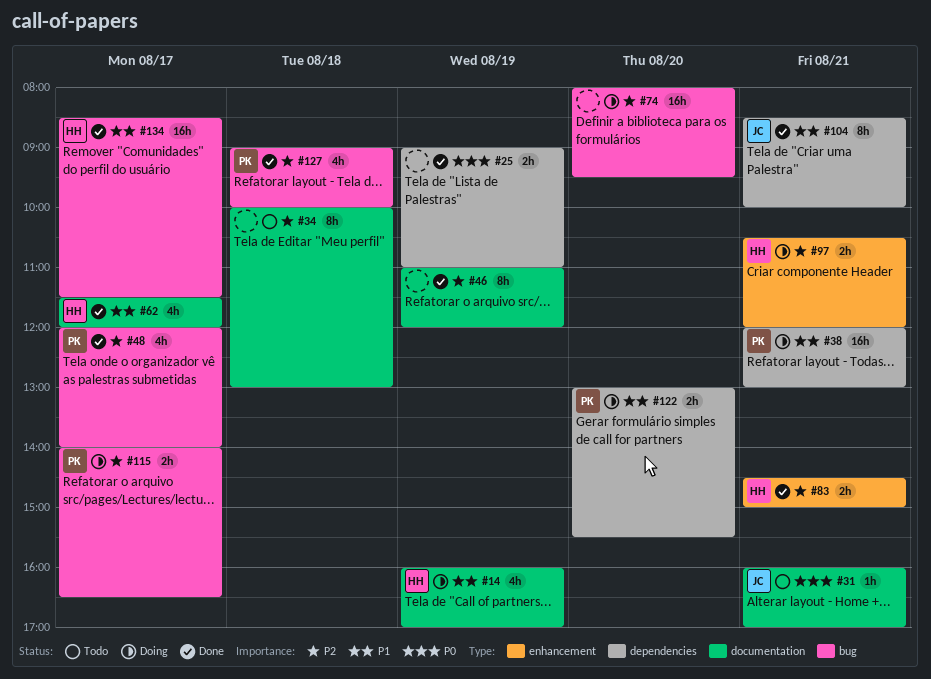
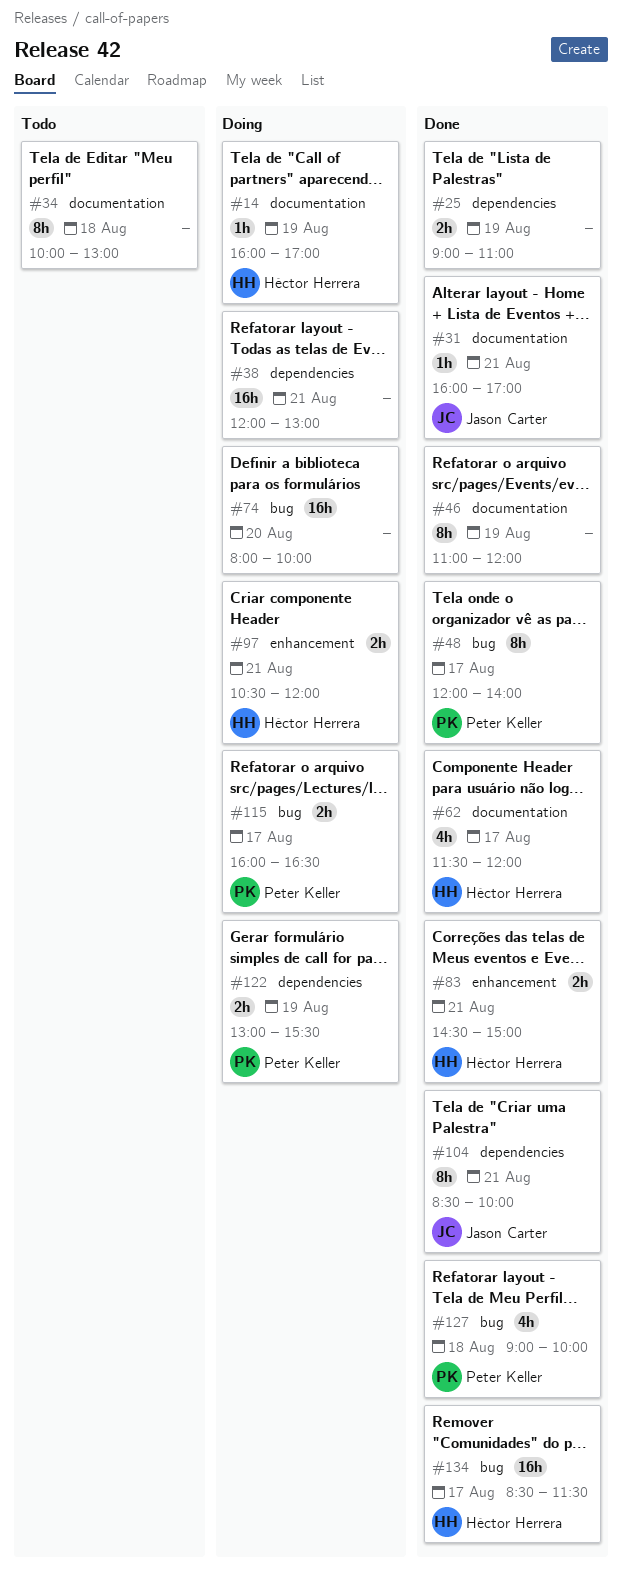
#14, estimate: 4h -> 1h
#31, status: Todo -> Done
#38, owner: Peter Keller -> none
#48, estimate: 4h -> 8h
#74, ends: 09:30 -> 10:00
#115, begins: 14:00 -> 16:00
#122, day: Aug 20 -> Aug 19

